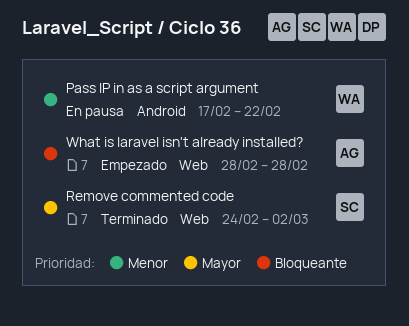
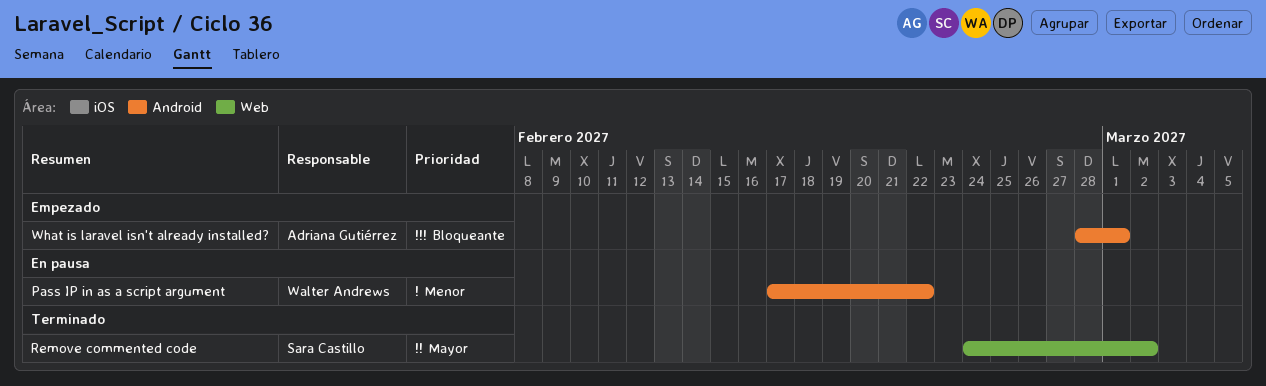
What is laravel isn't already installed?, label: Web -> Android
What is laravel isn't already installed?, due: Feb 28 -> Mar 1

